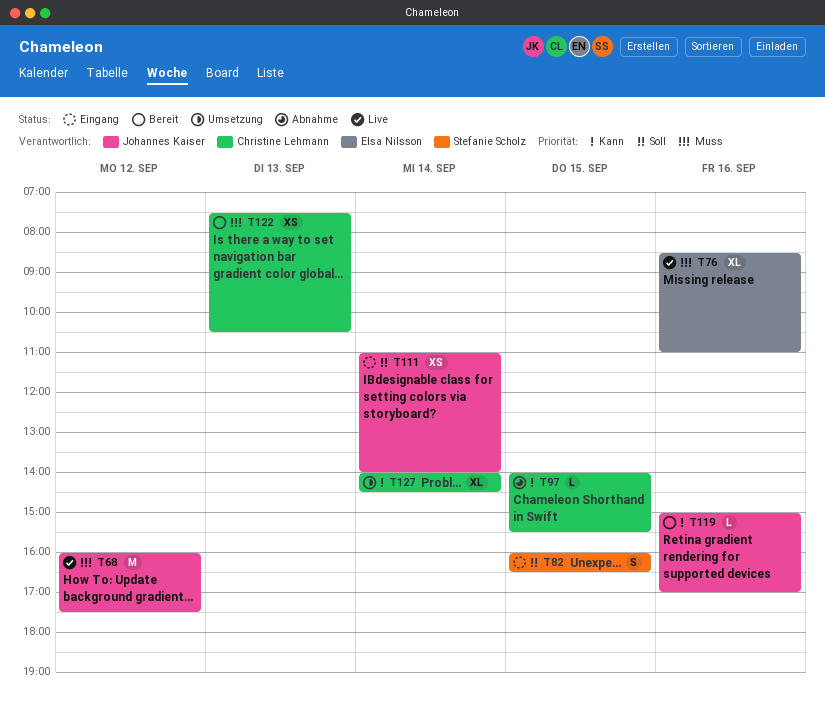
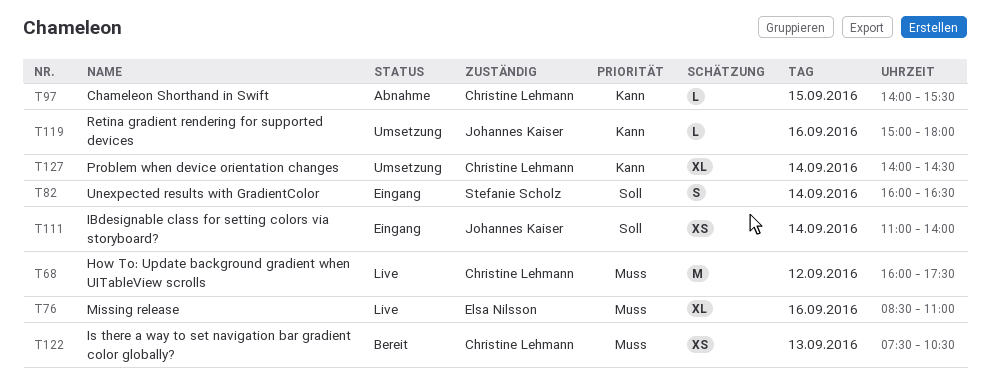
T68, owner: Johannes Kaiser -> Christine Lehmann
T82, day: Sep 15 -> Sep 14
T119, status: Bereit -> Umsetzung
T119, ends: 17:00 -> 18:00

